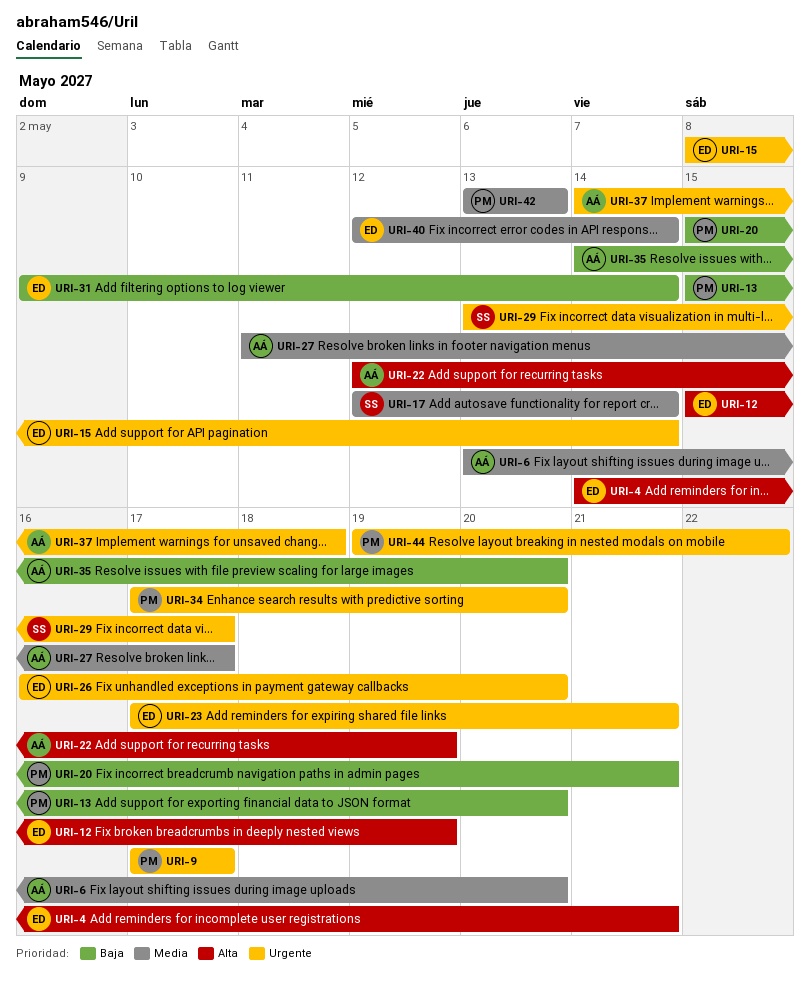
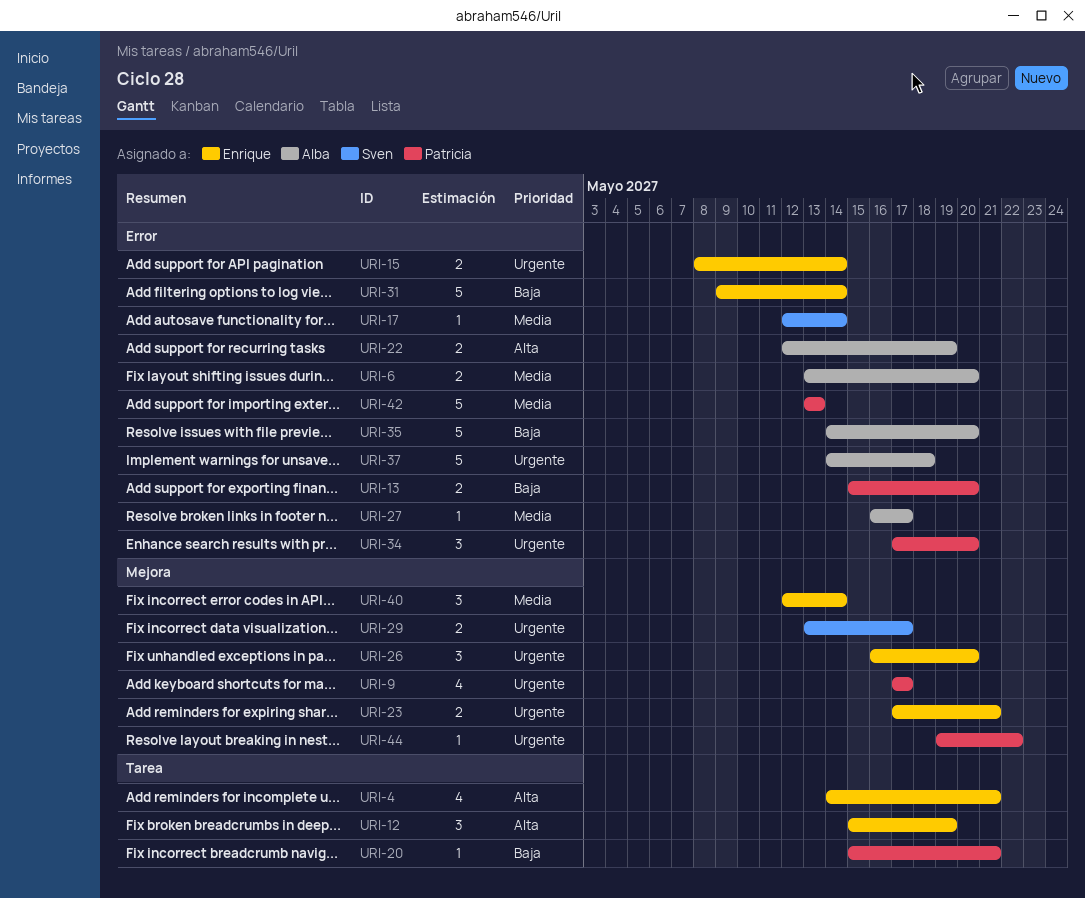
URI-27, start: May 11 -> May 16

